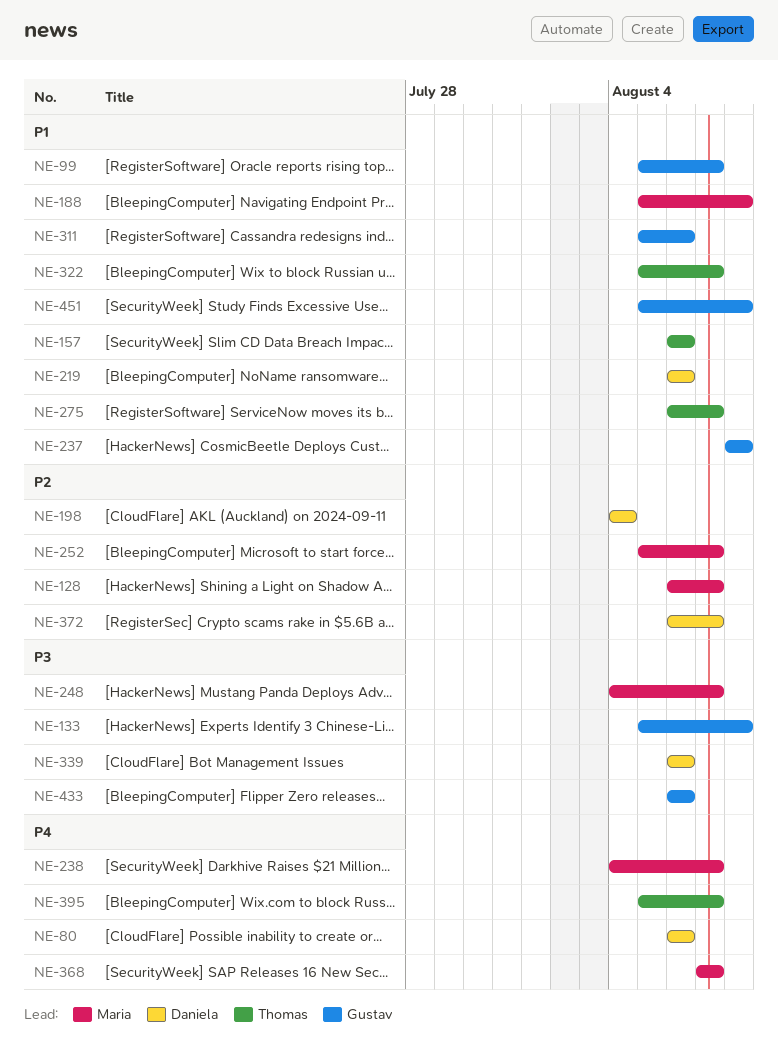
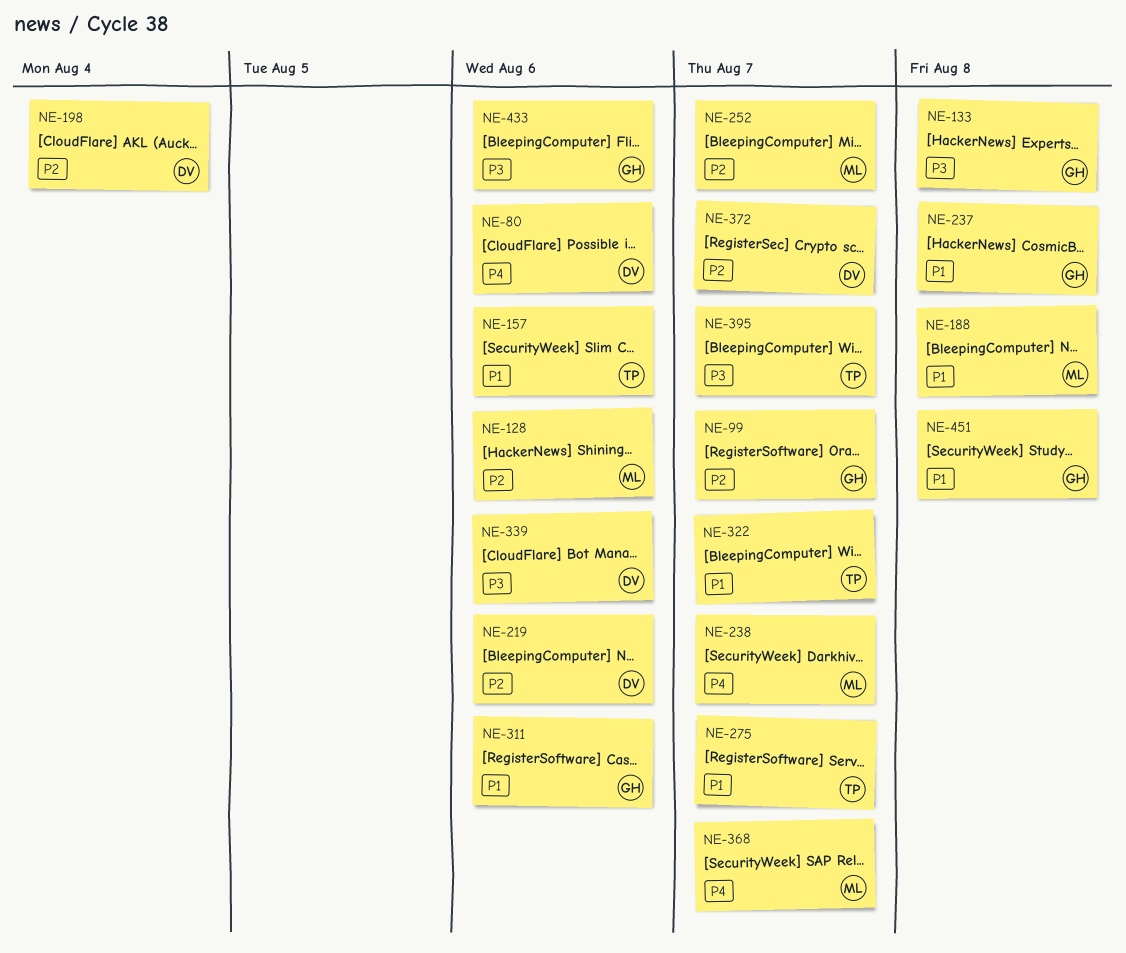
NE-99, priority: P1 -> P2
NE-128, due: Aug 7 -> Aug 6
NE-219, priority: P1 -> P2
NE-248: present -> none
NE-395, priority: P4 -> P3

